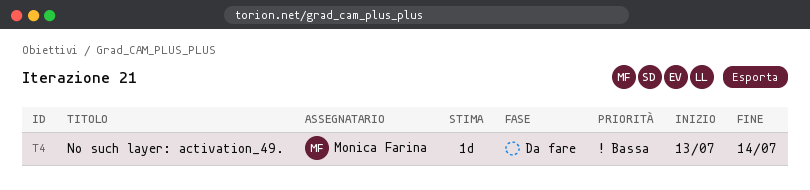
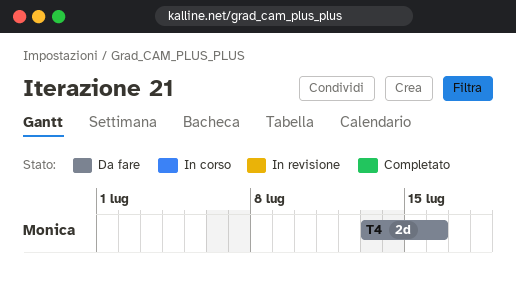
T4, estimate: 1d -> 2d
T4, due: Jul 14 -> Jul 16

